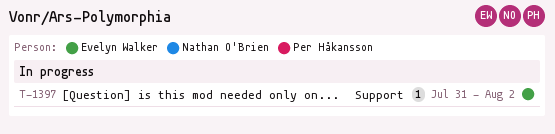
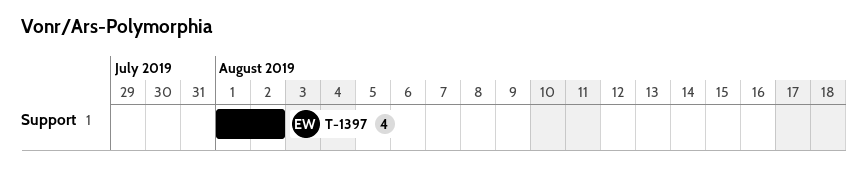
T-1397, estimate: 1 -> 4
T-1397, start: Jul 31 -> Aug 1

